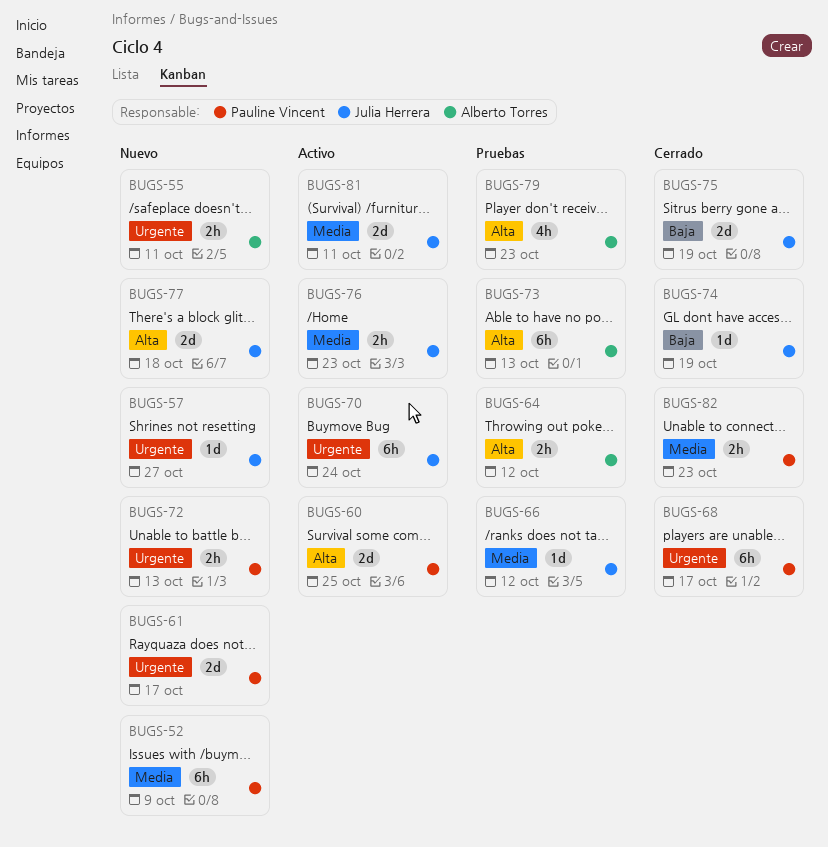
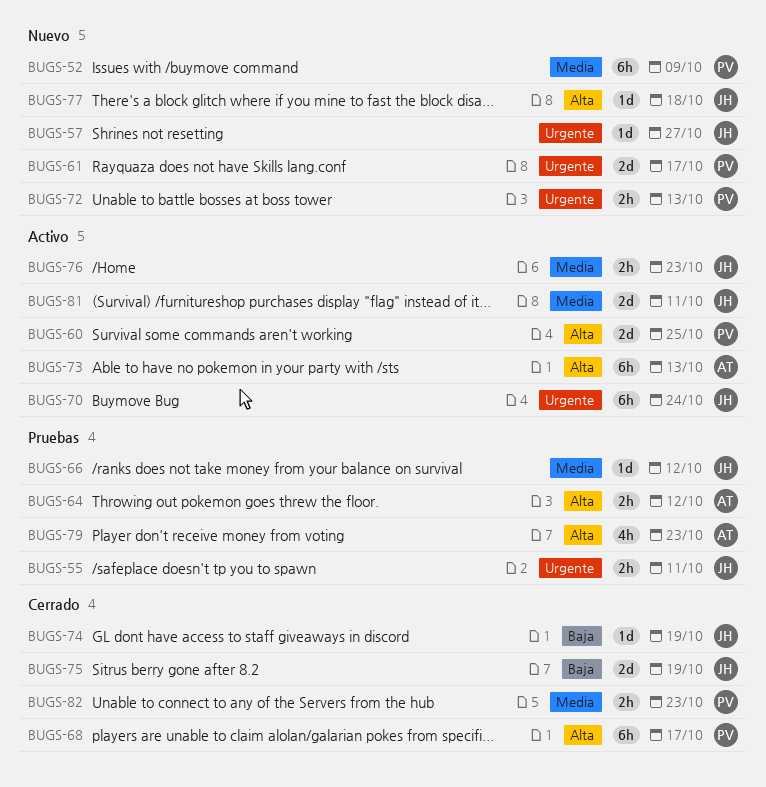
BUGS-55, status: Nuevo -> Pruebas
BUGS-55, owner: Alberto Torres -> Julia Herrera
BUGS-68, priority: Urgente -> Alta
BUGS-73, status: Pruebas -> Activo
BUGS-77, estimate: 2d -> 1d

